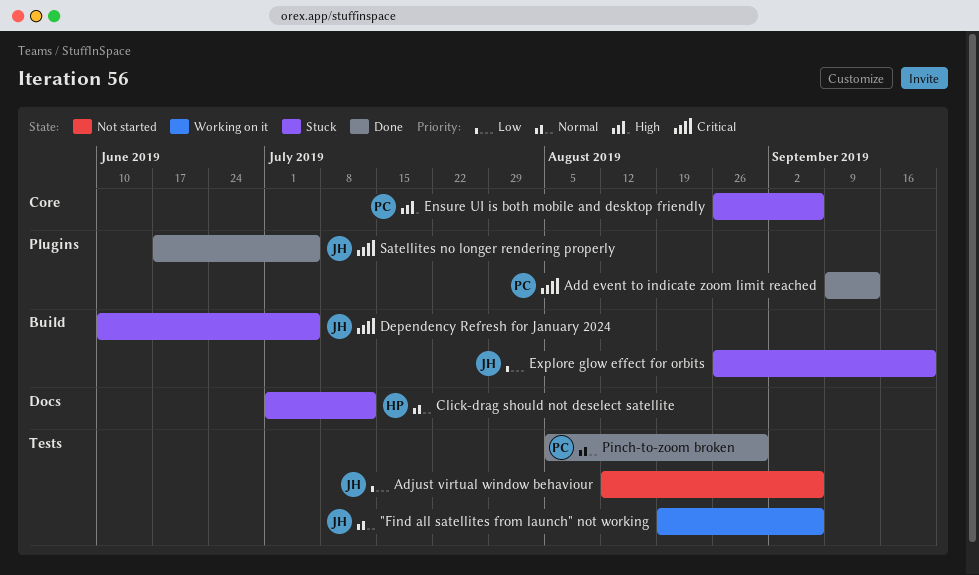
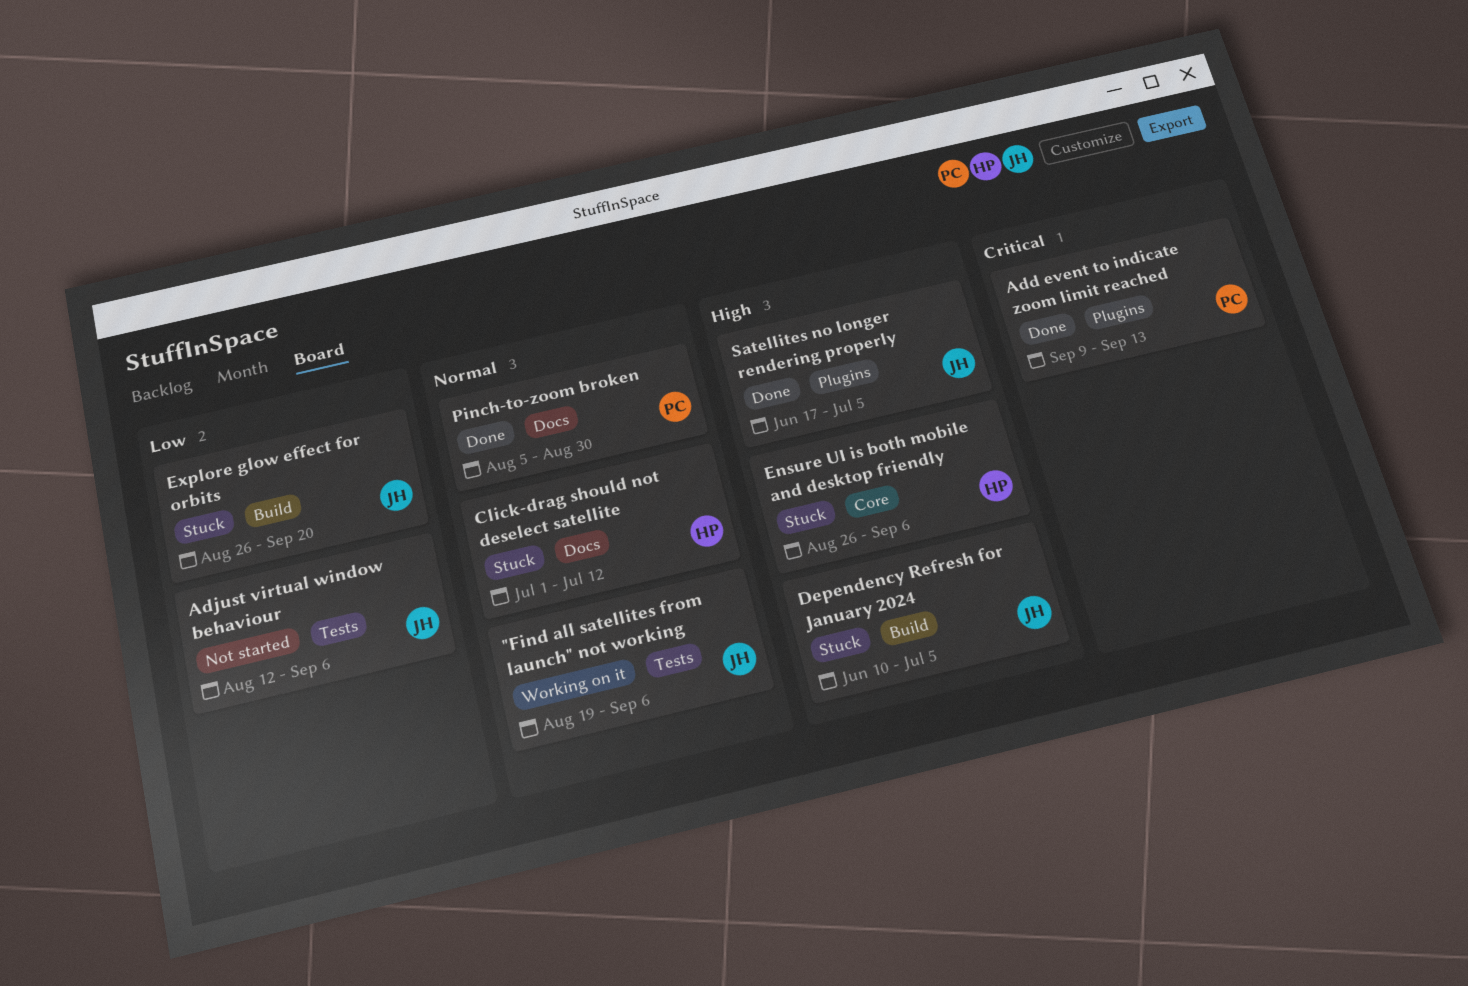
Dependency Refresh for January 2024, priority: Critical -> High
Ensure UI is both mobile and desktop friendly, owner: PC -> HP
Pinch-to-zoom broken, label: Tests -> Docs
Satellites no longer rendering properly, priority: Critical -> High

